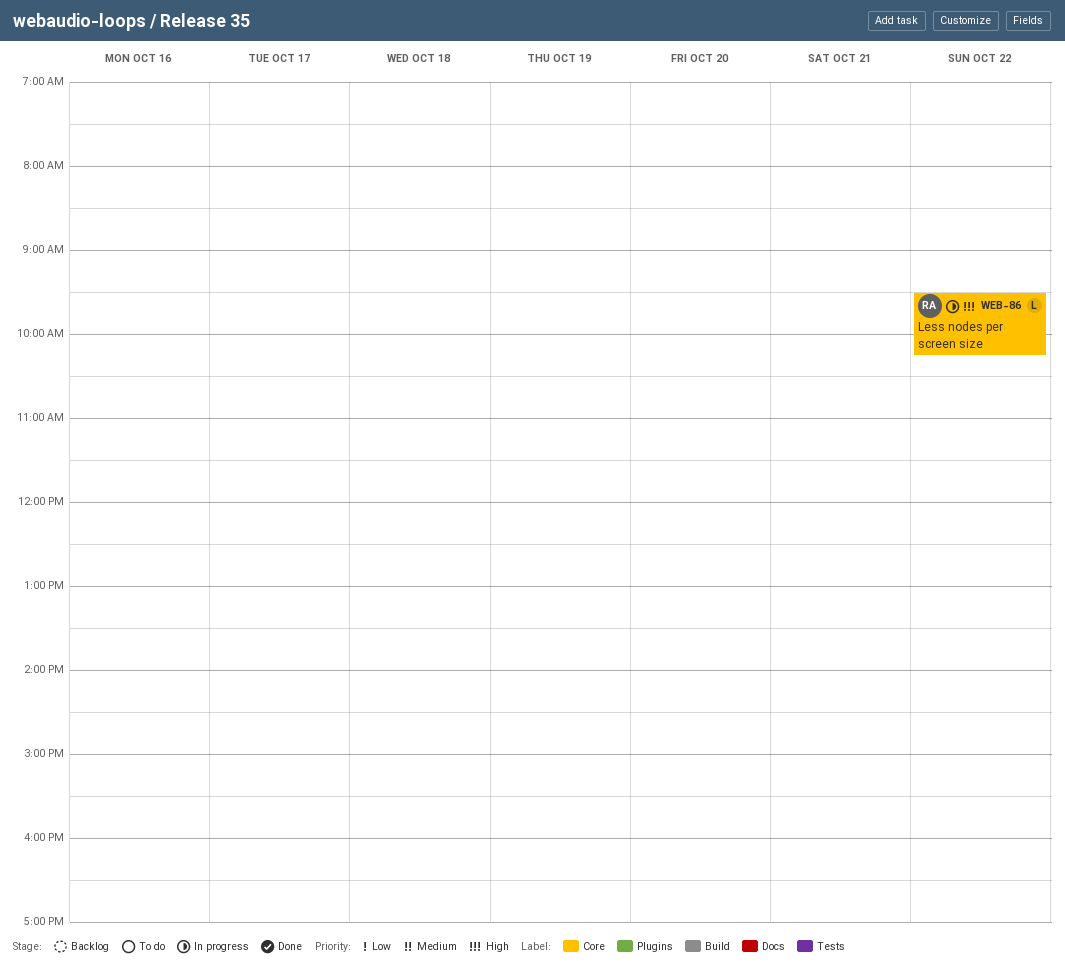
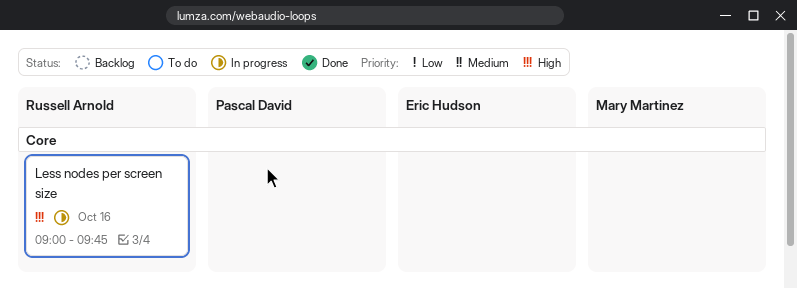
Less nodes per screen size, day: Oct 22 -> Oct 16
Less nodes per screen size, begins: 09:30 -> 09:00
Less nodes per screen size, ends: 10:15 -> 09:45

